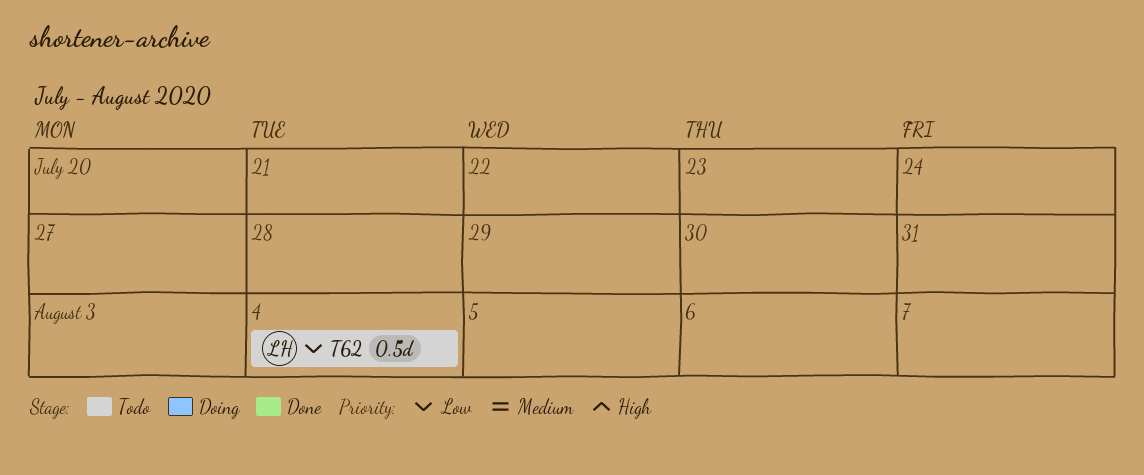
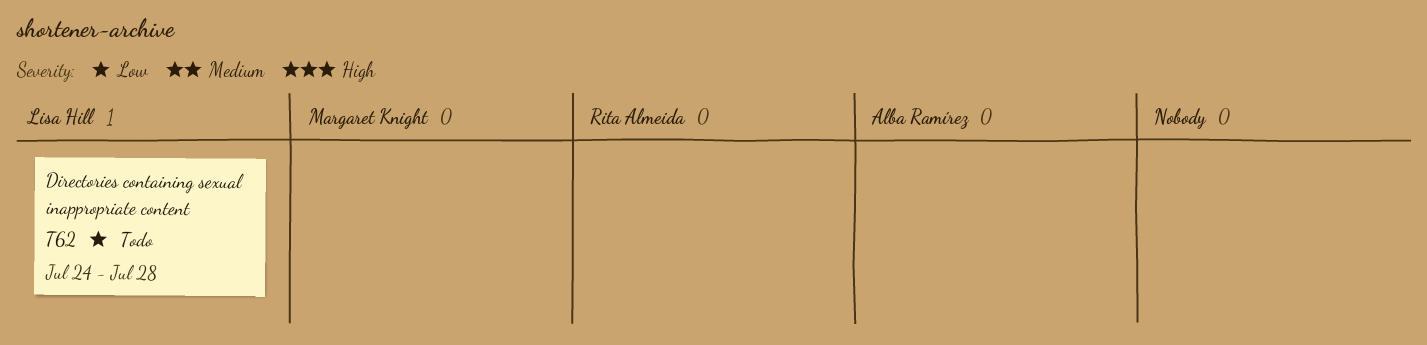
T62, start: Aug 4 -> Jul 24
T62, due: Aug 4 -> Jul 28

